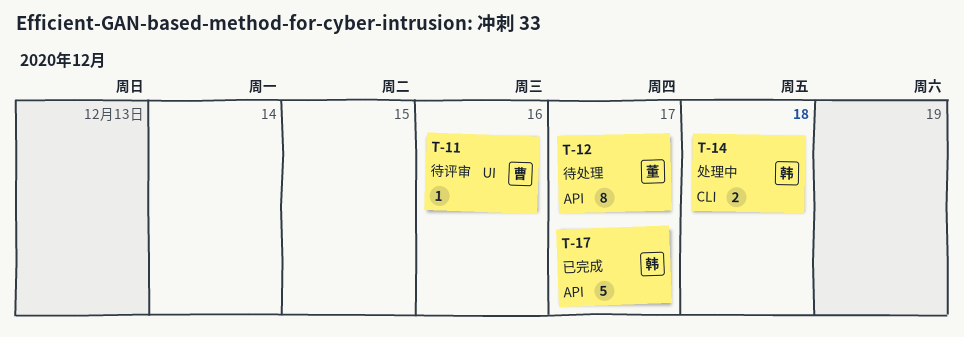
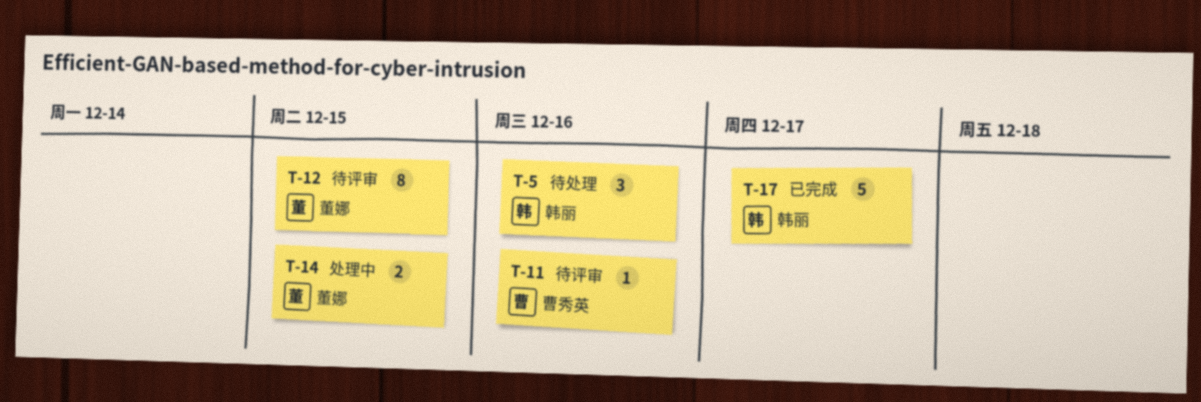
T-5: none -> present
T-12, status: 待处理 -> 待评审
T-12, due: Dec 17 -> Dec 15
T-14, owner: 韩丽 -> 董娜
T-14, due: Dec 18 -> Dec 15

